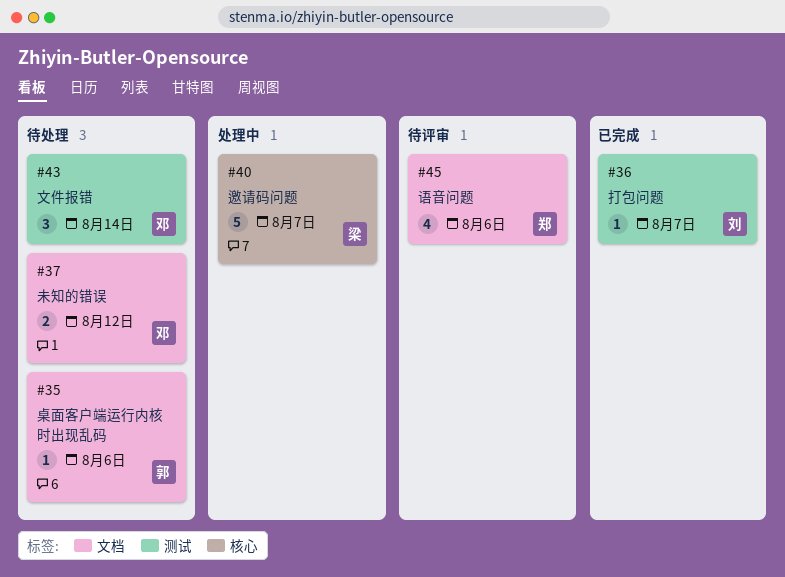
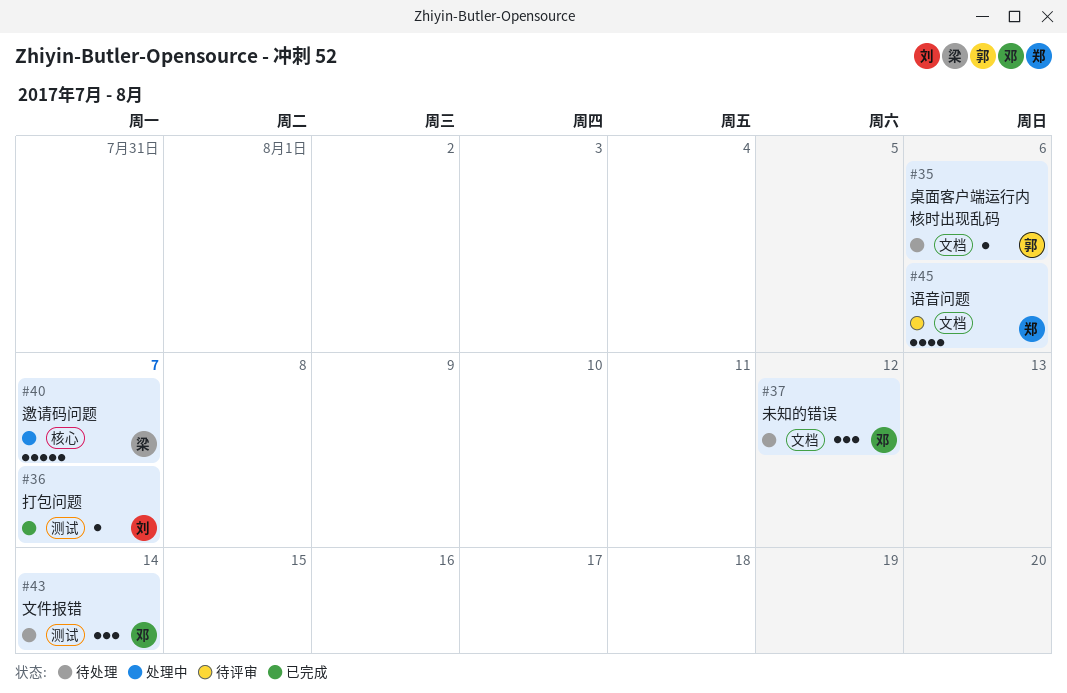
#37, estimate: 2 -> 3

